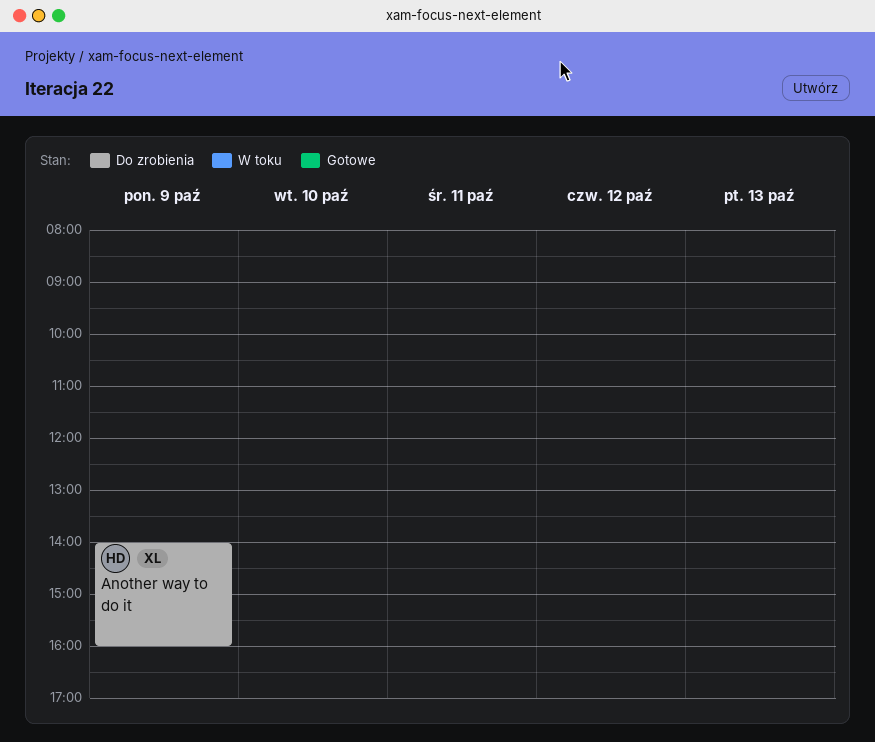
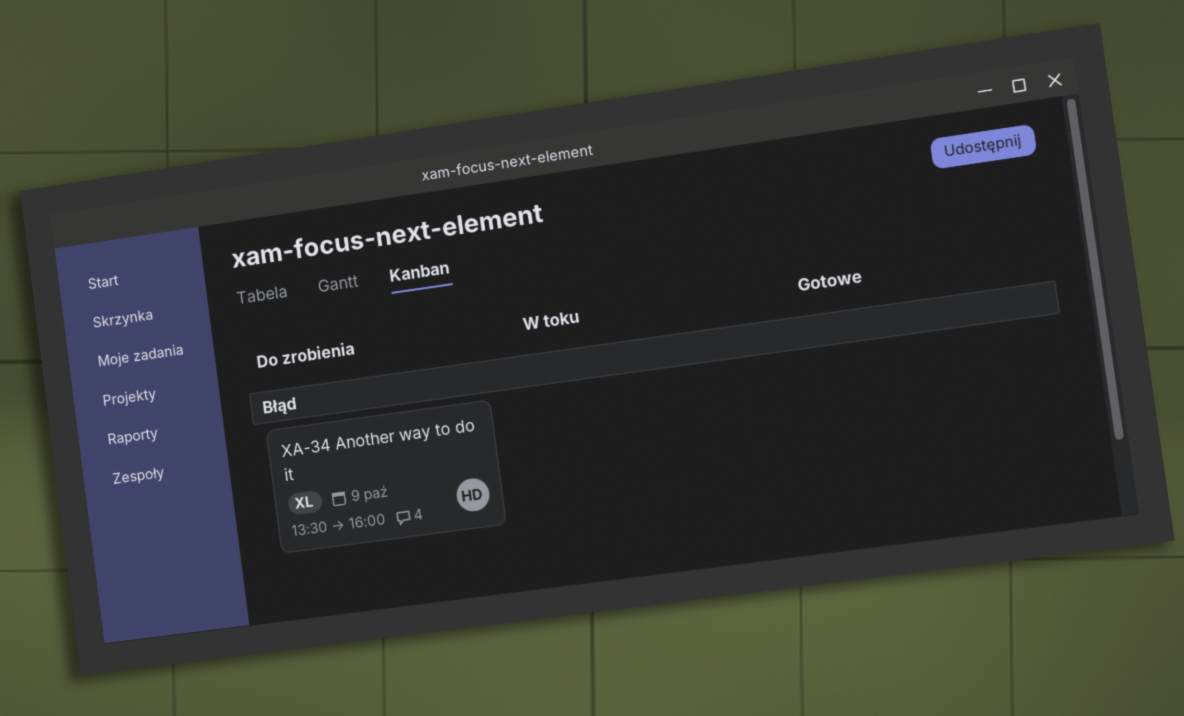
Another way to do it, begins: 14:00 -> 13:30

